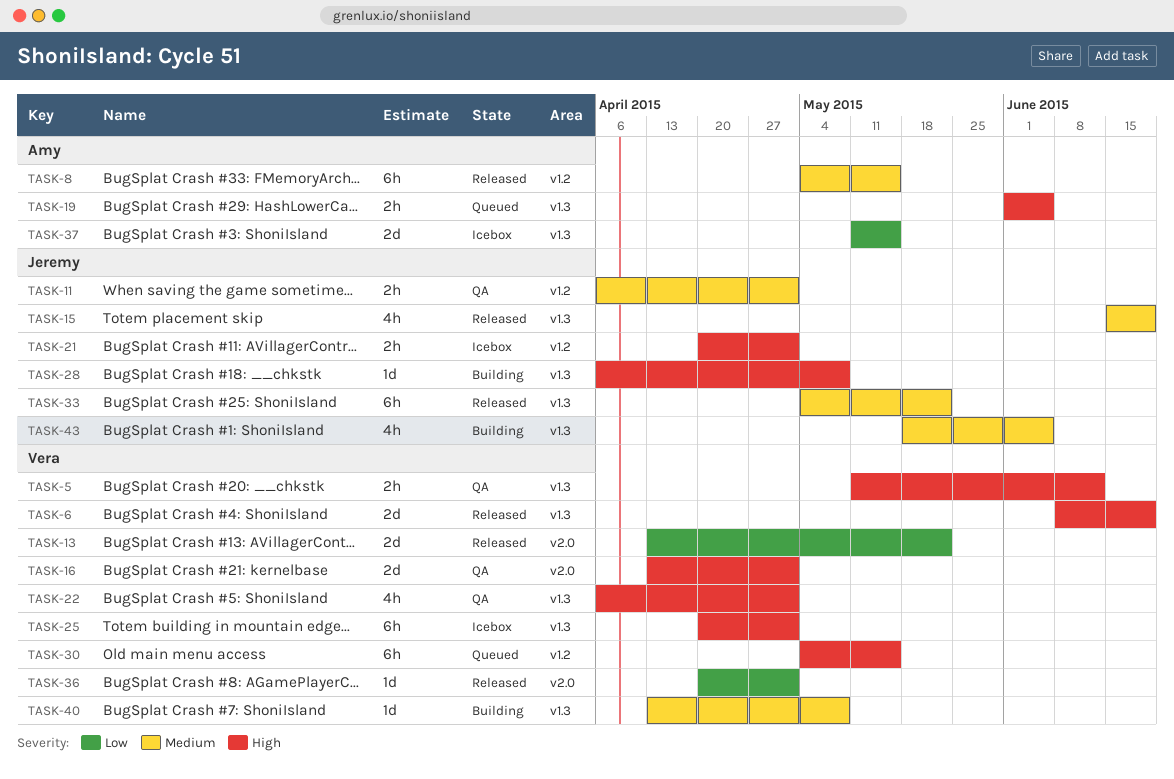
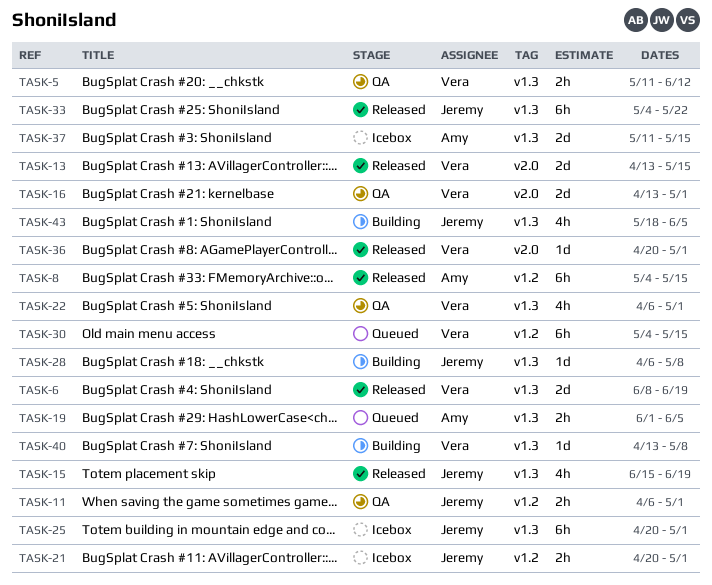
TASK-13, due: May 22 -> May 15
TASK-25, owner: Vera -> Jeremy

